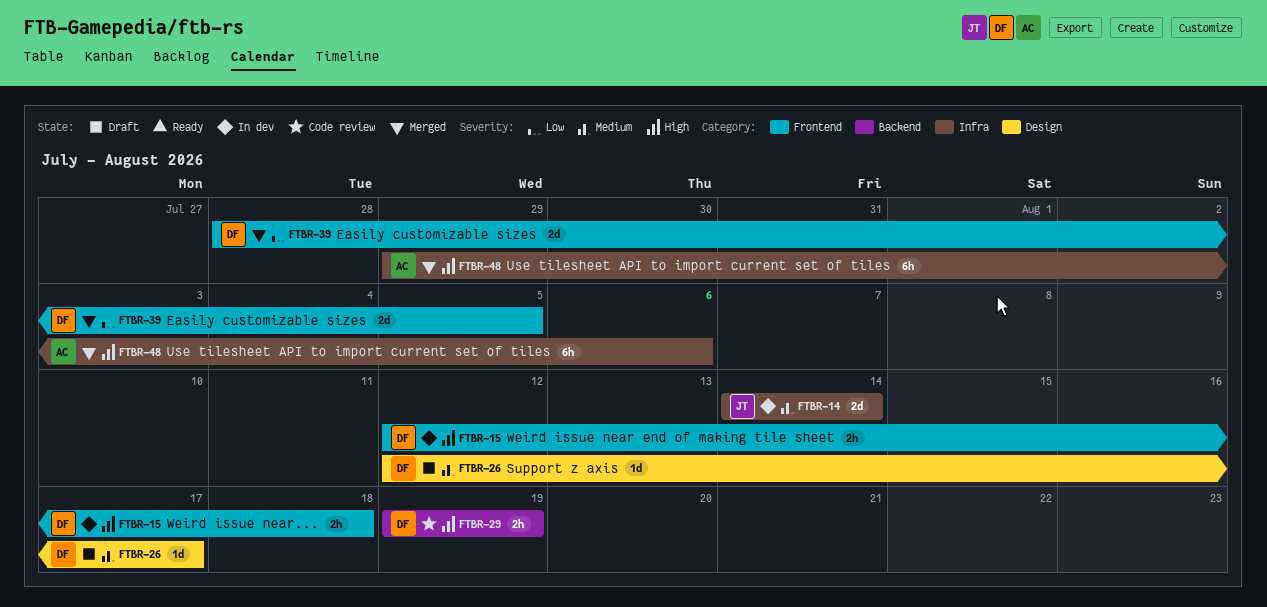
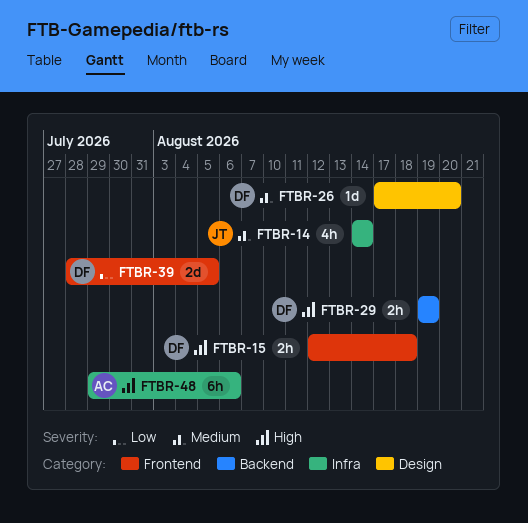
FTBR-14, estimate: 2d -> 4h
FTBR-26, start: Aug 12 -> Aug 17
FTBR-26, due: Aug 17 -> Aug 20

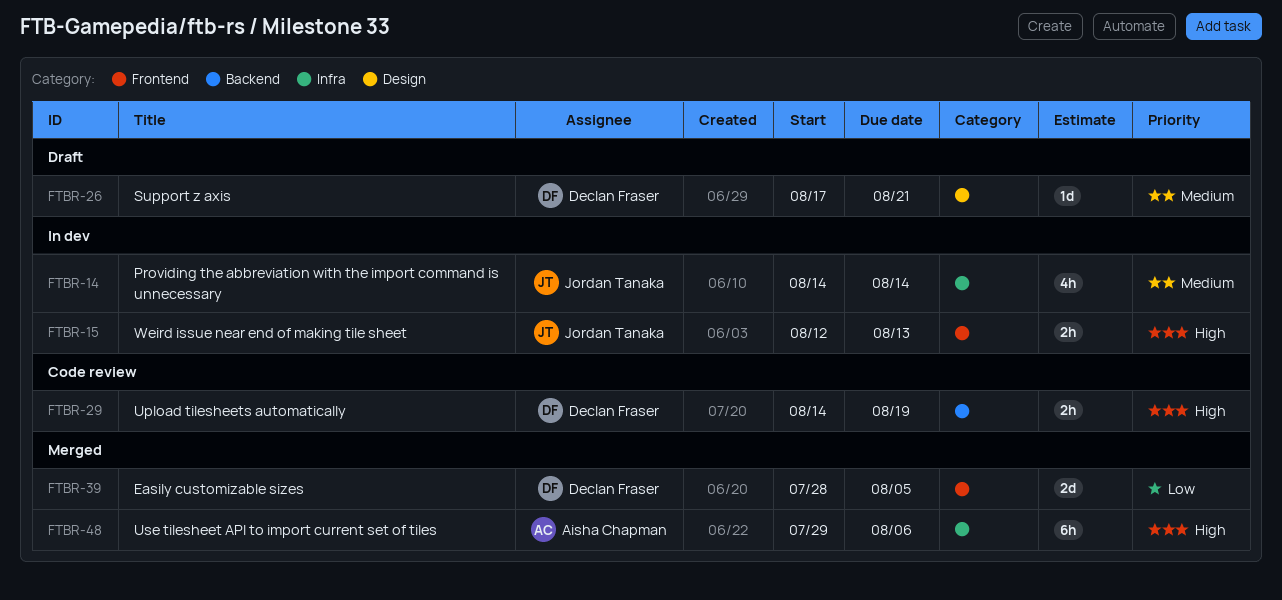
FTBR-15, owner: Declan Fraser -> Jordan Tanaka
FTBR-15, due: Aug 18 -> Aug 13
FTBR-26, due: Aug 20 -> Aug 21
FTBR-29, start: Aug 19 -> Aug 14

